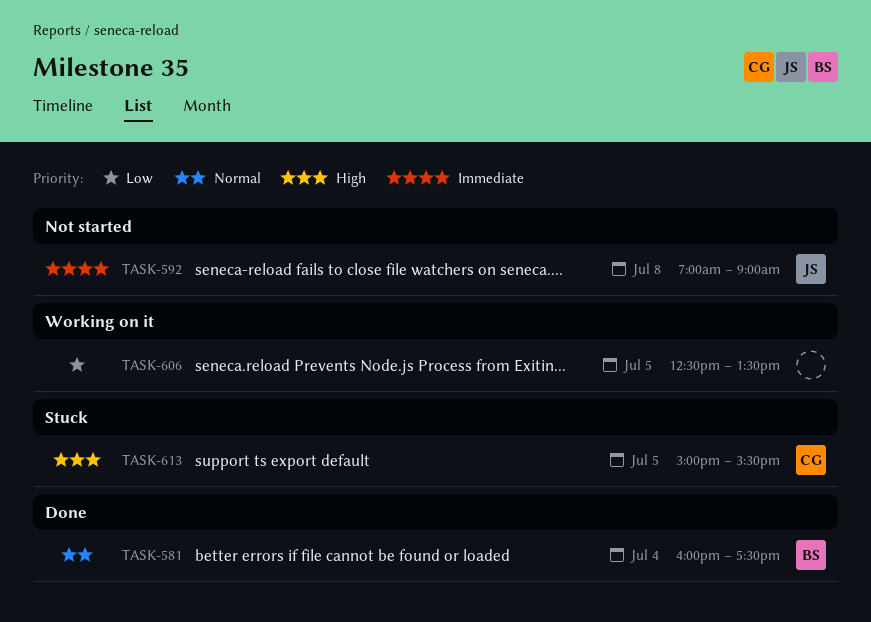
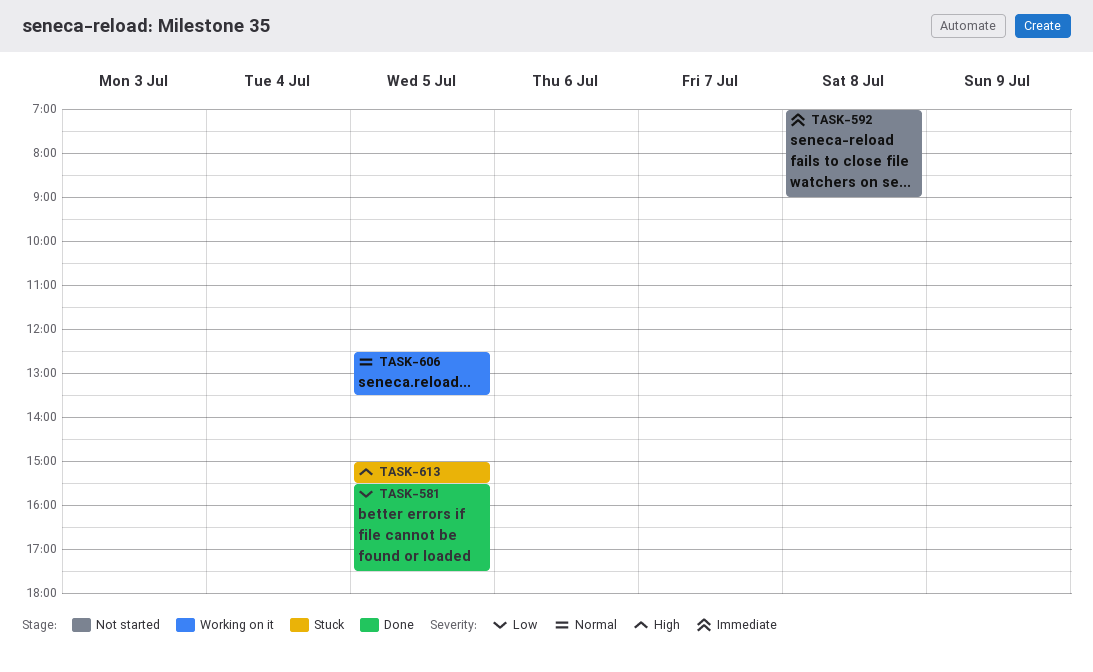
TASK-581, priority: Normal -> Low
TASK-581, day: Jul 4 -> Jul 5
TASK-581, begins: 16:00 -> 15:30
TASK-606, priority: Low -> Normal

